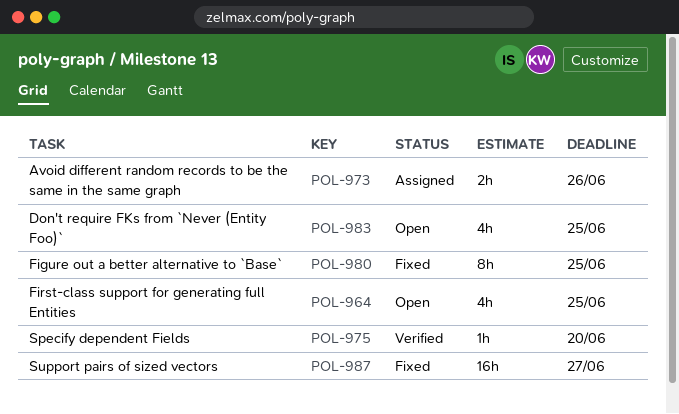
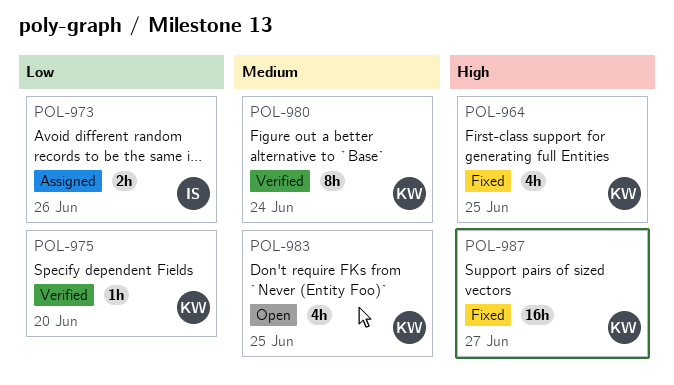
POL-964, status: Open -> Fixed
POL-980, status: Fixed -> Verified
POL-980, due: Jun 25 -> Jun 24

